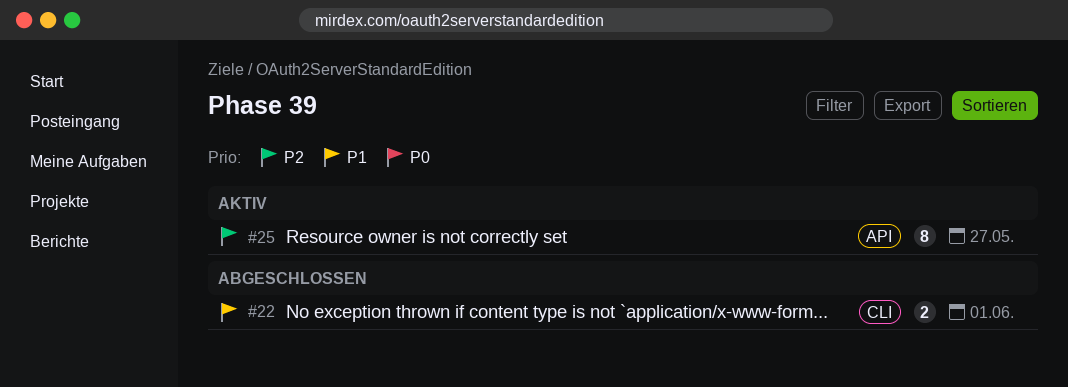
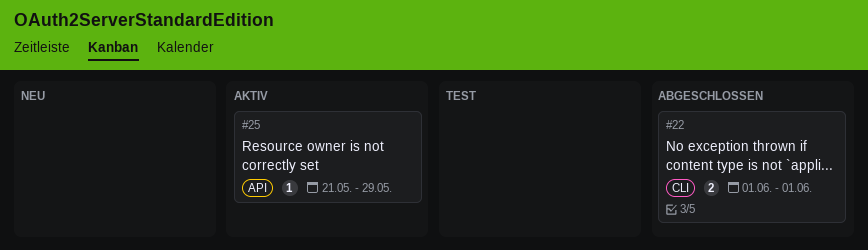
#25, estimate: 8 -> 1
#25, due: May 27 -> May 29

